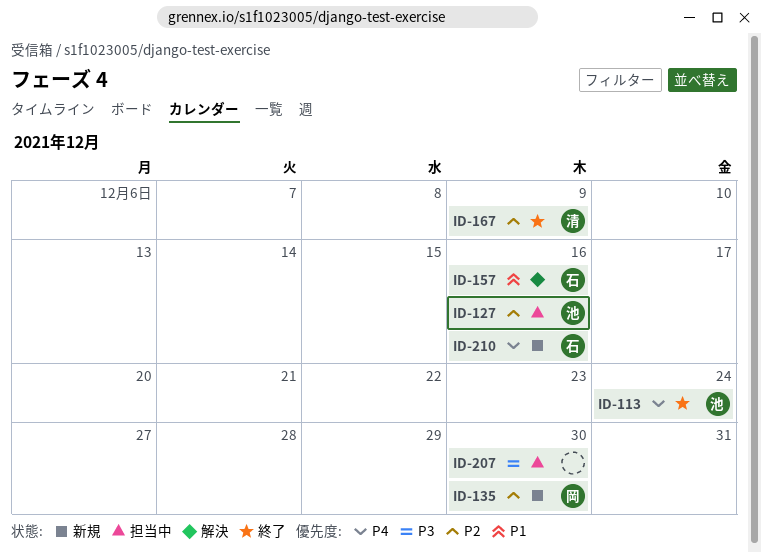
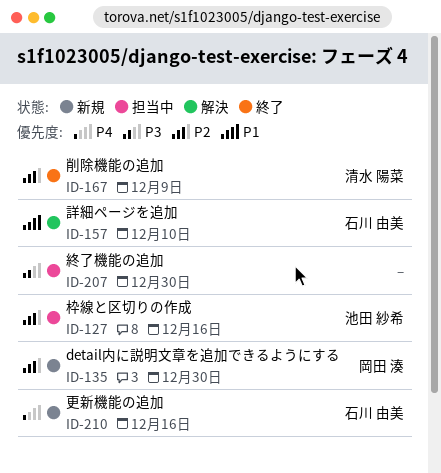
ID-113: present -> none
ID-157, due: Dec 16 -> Dec 10

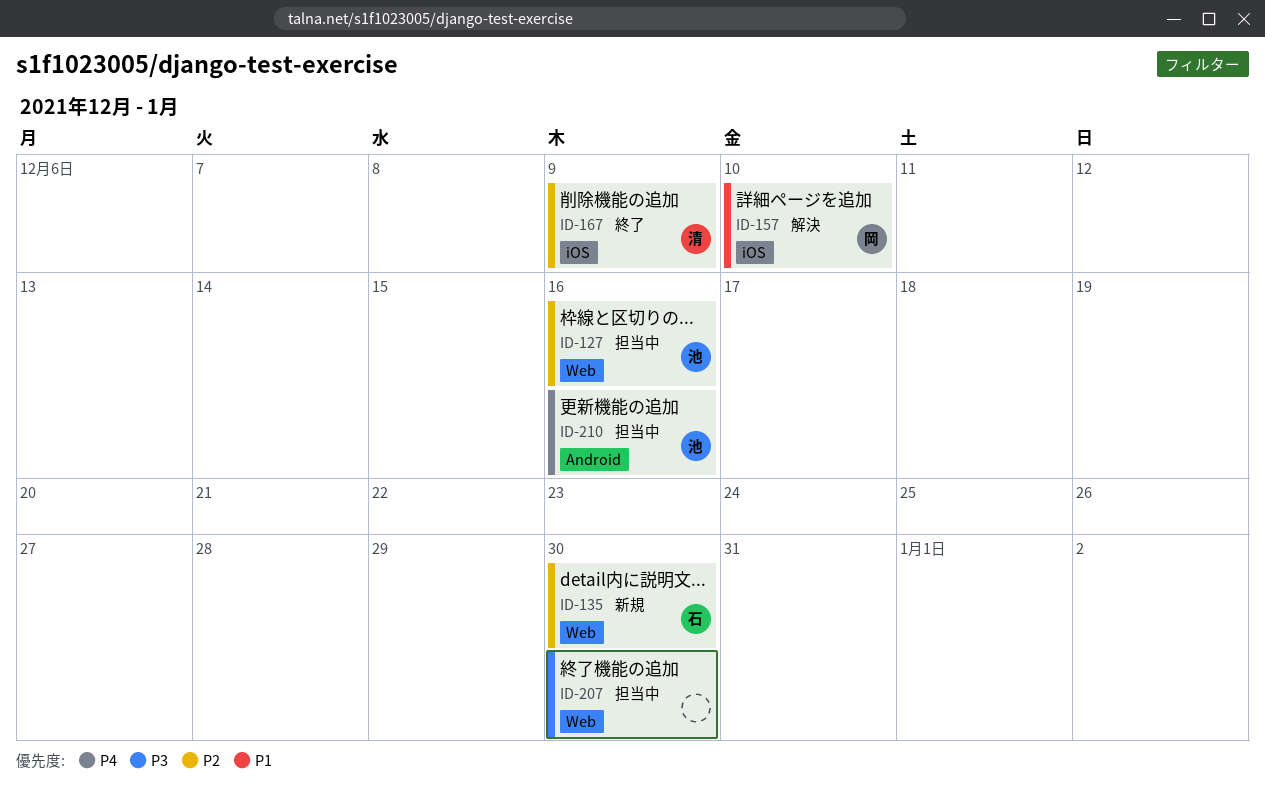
ID-135, owner: 岡田 湊 -> 石川 由美
ID-157, owner: 石川 由美 -> 岡田 湊
ID-210, status: 新規 -> 担当中
ID-210, owner: 石川 由美 -> 池田 紗希

